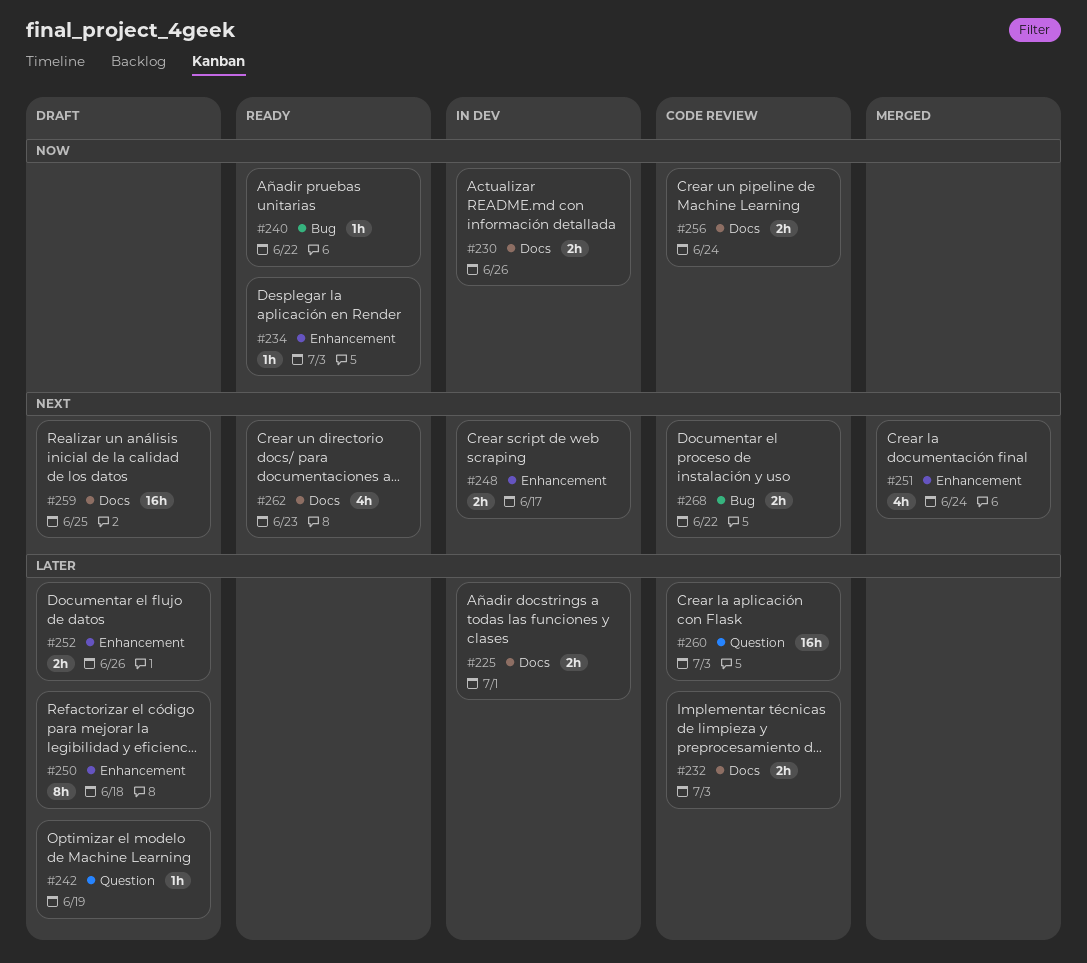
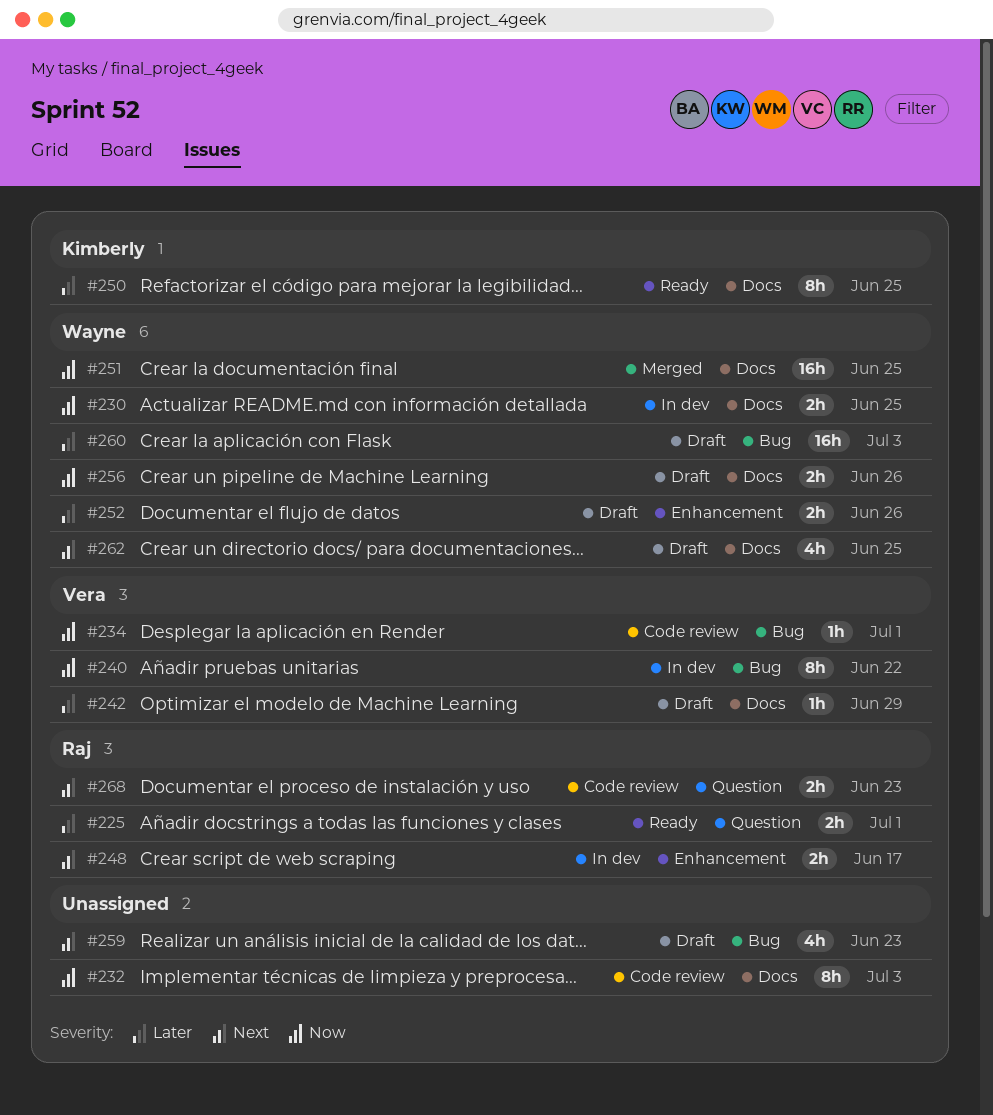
#225, status: In dev -> Ready
#225, label: Docs -> Question
#230, due: Jun 26 -> Jun 25
#232, priority: Later -> Now
#232, estimate: 2h -> 8h
#234, status: Ready -> Code review
#234, label: Enhancement -> Bug
#234, due: Jul 3 -> Jul 1
#240, status: Ready -> In dev
#240, estimate: 1h -> 8h
#242, label: Question -> Docs
#242, due: Jun 19 -> Jun 29
#250, status: Draft -> Ready
#250, label: Enhancement -> Docs
#250, due: Jun 18 -> Jun 25
#251, priority: Next -> Now
#251, label: Enhancement -> Docs
#251, estimate: 4h -> 16h
#251, due: Jun 24 -> Jun 25
#256, status: Code review -> Draft
#256, due: Jun 24 -> Jun 26
#259, label: Docs -> Bug
#259, estimate: 16h -> 4h
#259, due: Jun 25 -> Jun 23
#260, status: Code review -> Draft
#260, label: Question -> Bug
#262, status: Ready -> Draft
#262, due: Jun 23 -> Jun 25
#268, label: Bug -> Question
#268, due: Jun 22 -> Jun 23

